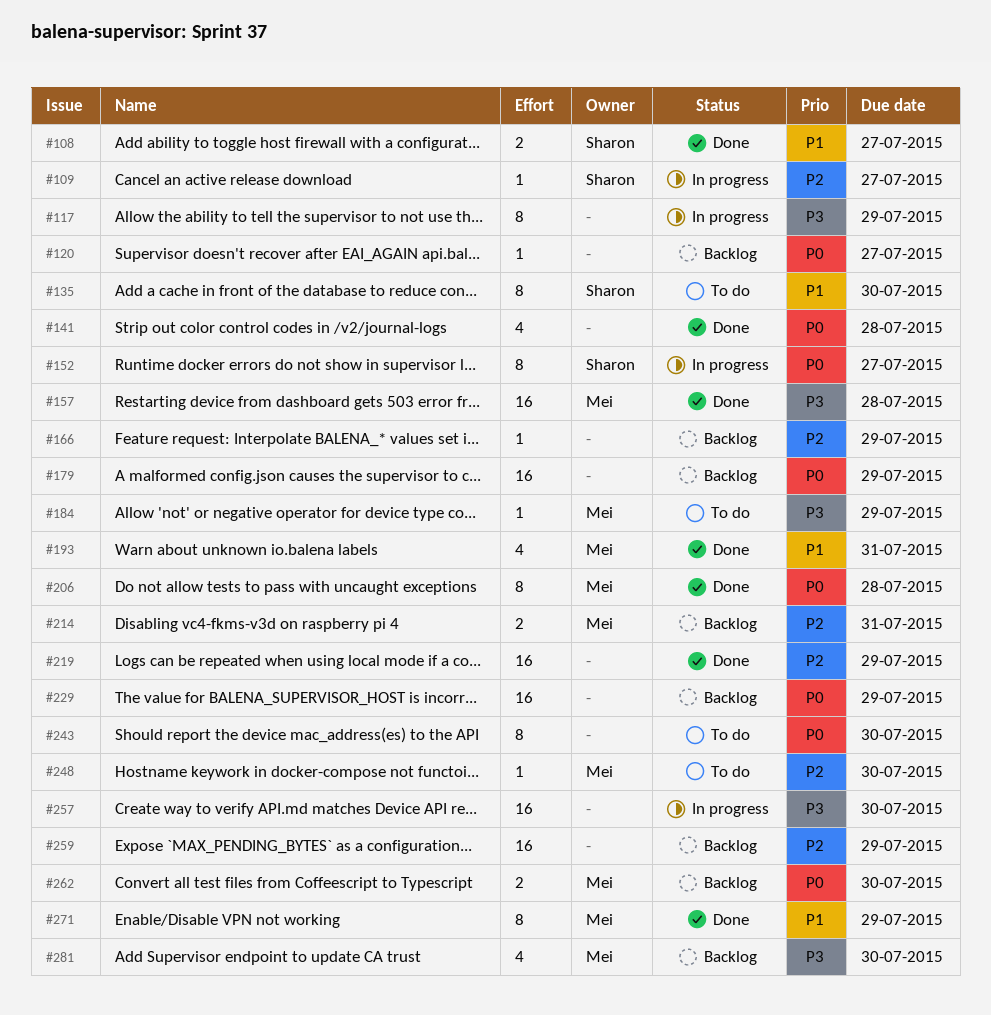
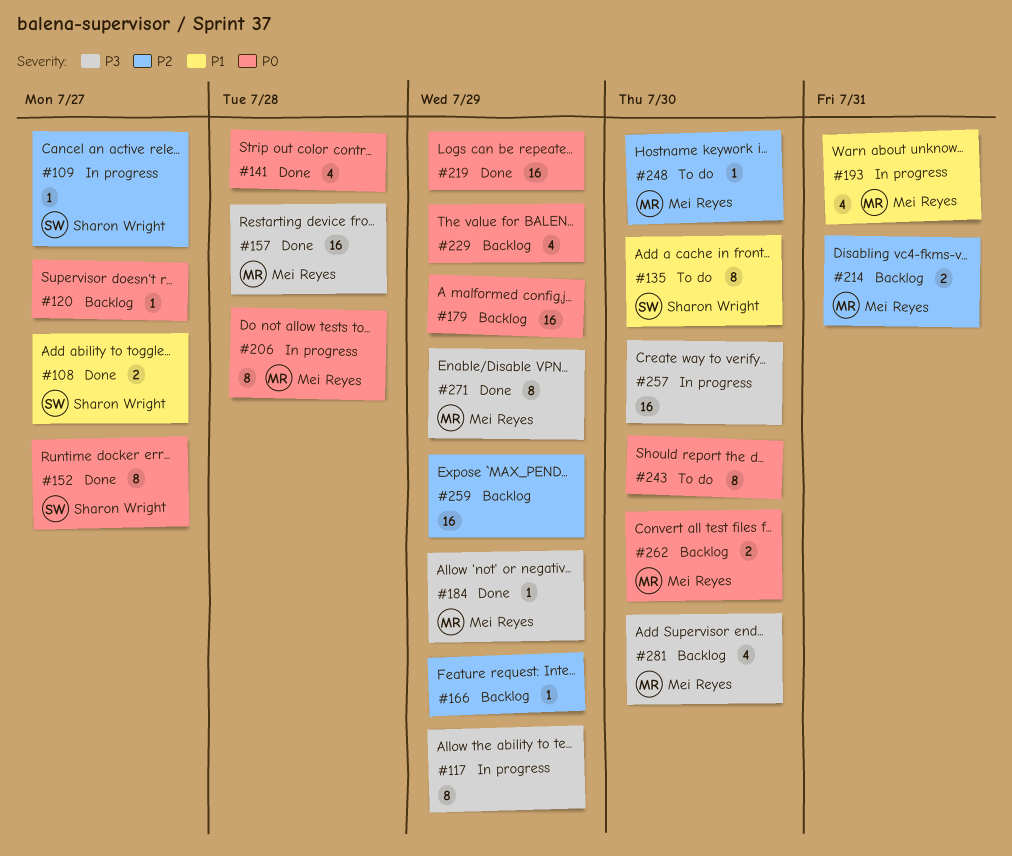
#152, status: In progress -> Done
#184, status: To do -> Done
#193, status: Done -> In progress
#206, status: Done -> In progress
#219, priority: P2 -> P0
#229, estimate: 16 -> 4
#271, priority: P1 -> P3

